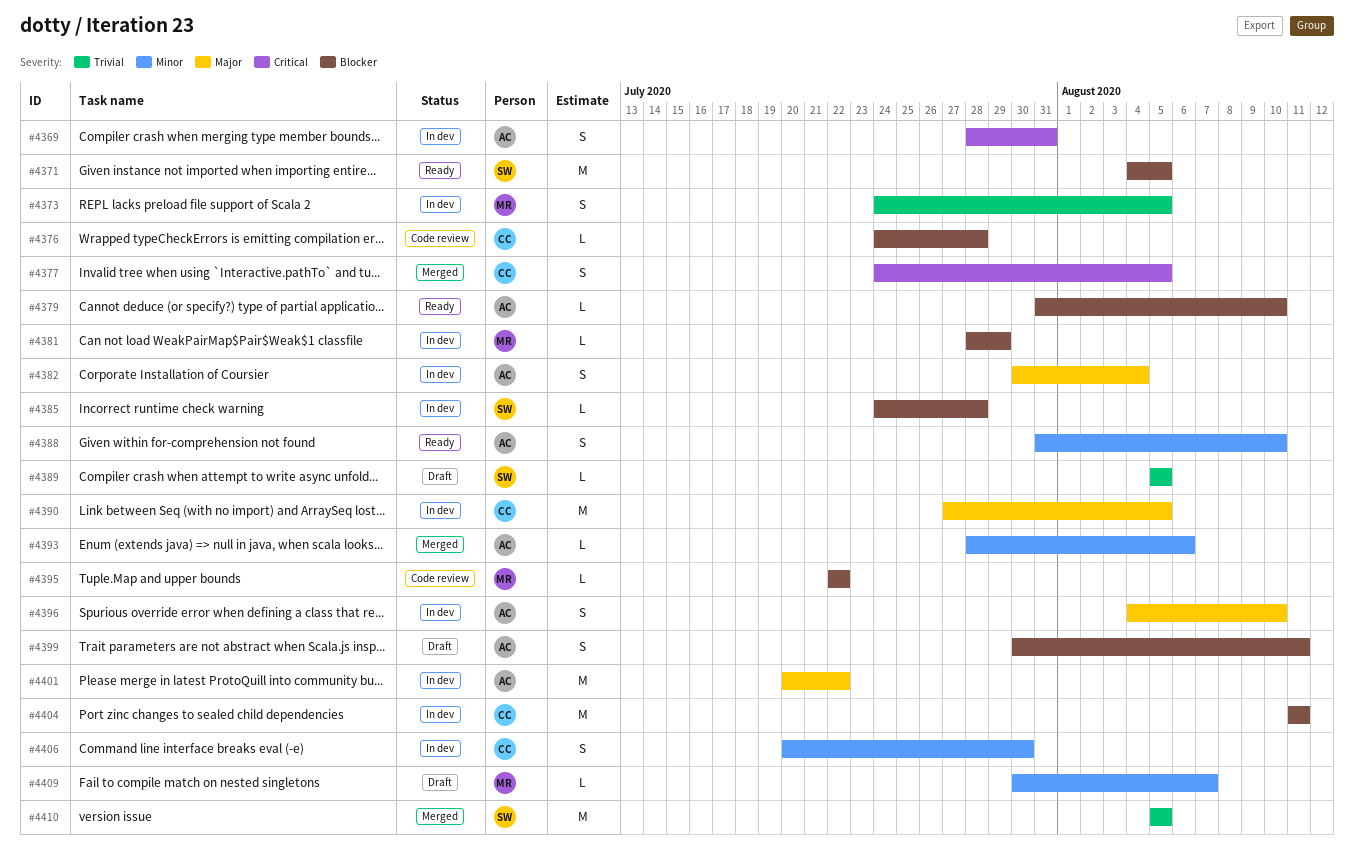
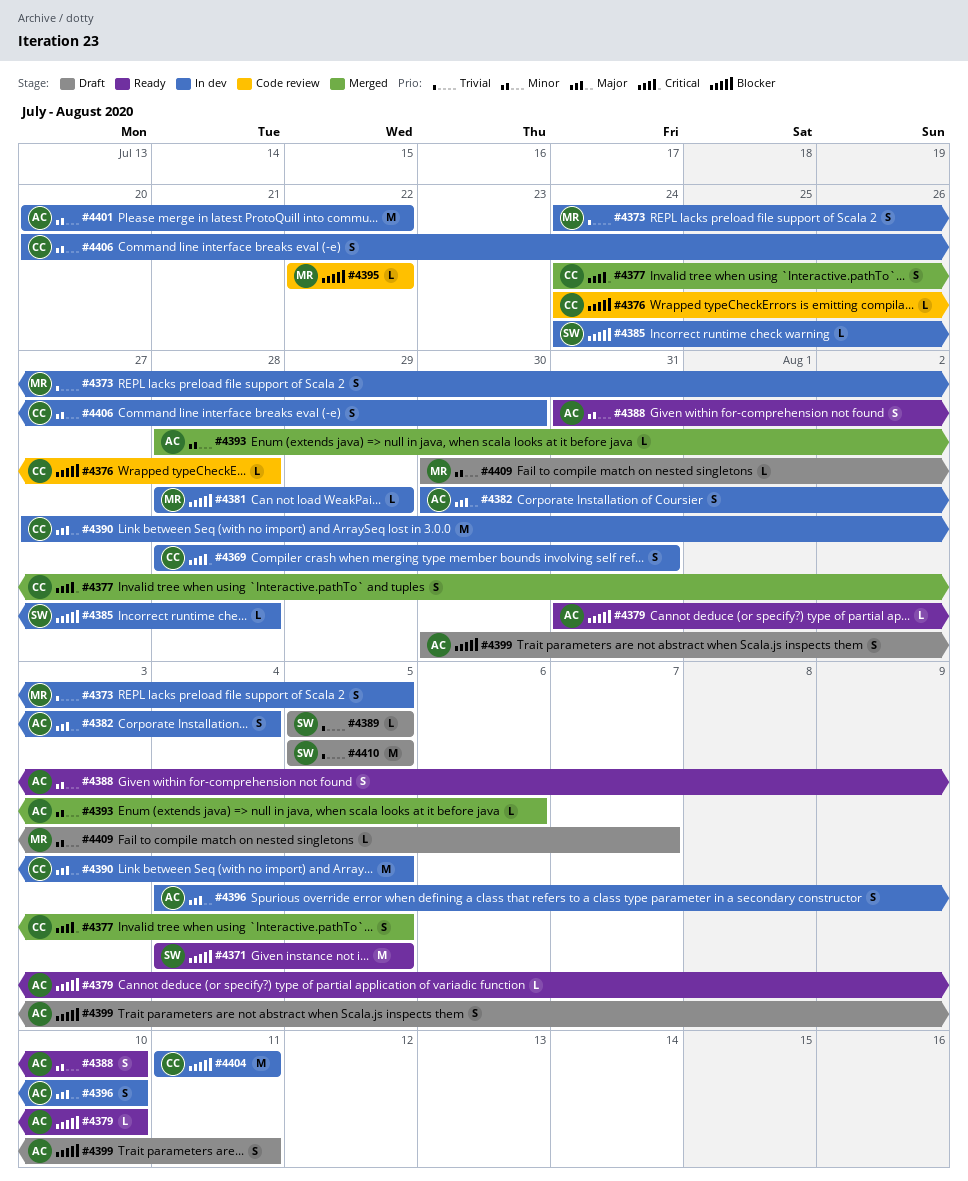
#4369, owner: AC -> CC
#4401, priority: Major -> Minor
#4410, status: Merged -> Draft

